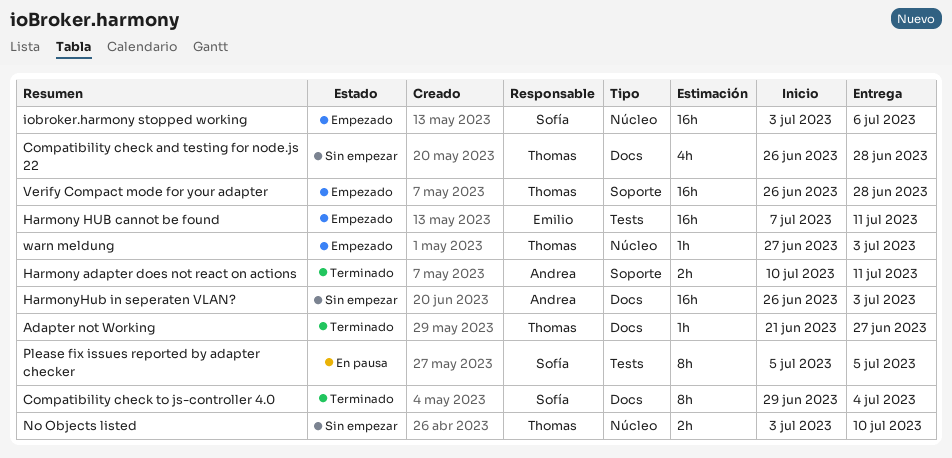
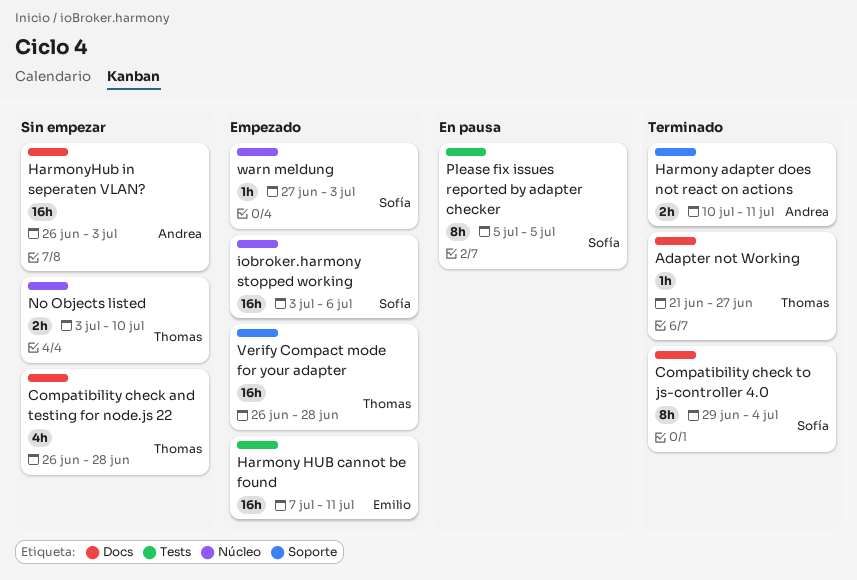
warn meldung, owner: Thomas -> Sofía

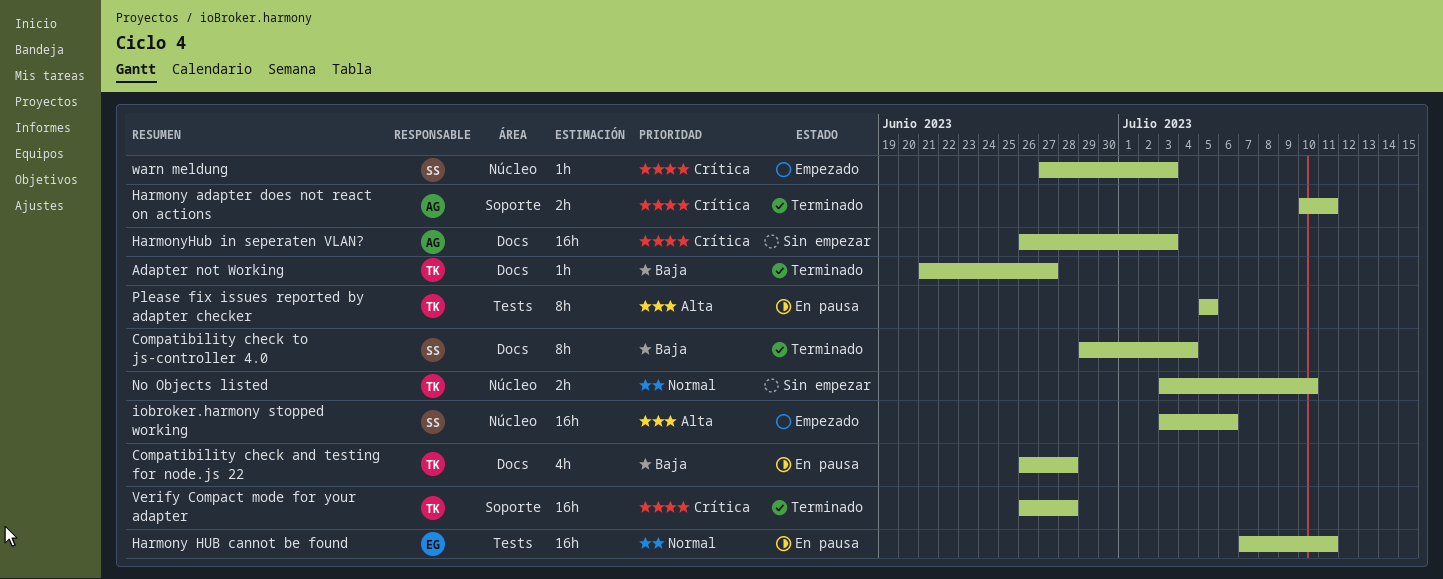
Compatibility check and testing for node.js 22, status: Sin empezar -> En pausa
Harmony HUB cannot be found, status: Empezado -> En pausa
Please fix issues reported by adapter checker, owner: Sofía -> Thomas
Verify Compact mode for your adapter, status: Empezado -> Terminado

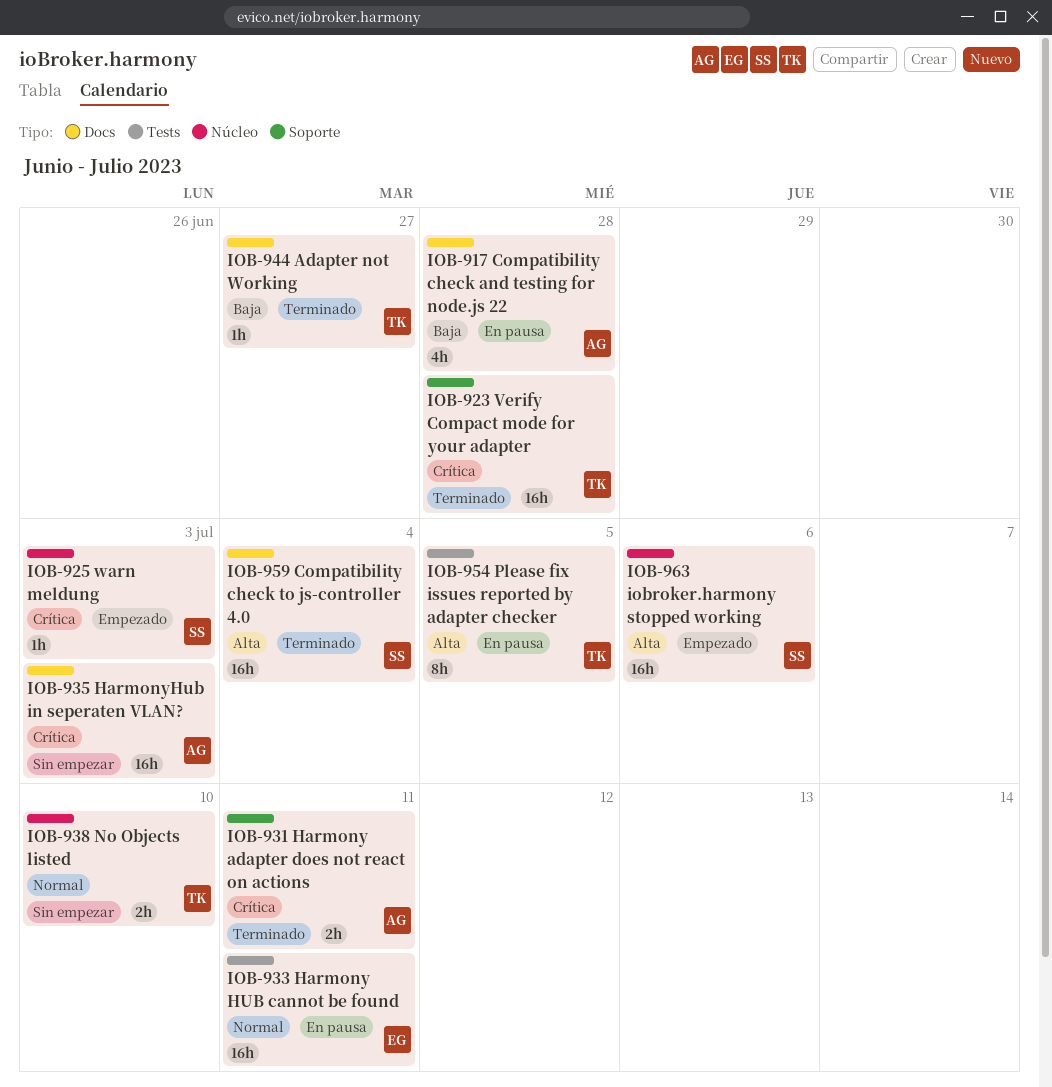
Compatibility check and testing for node.js 22, owner: TK -> AG
Compatibility check to js-controller 4.0, priority: Baja -> Alta
Compatibility check to js-controller 4.0, estimate: 8h -> 16h

